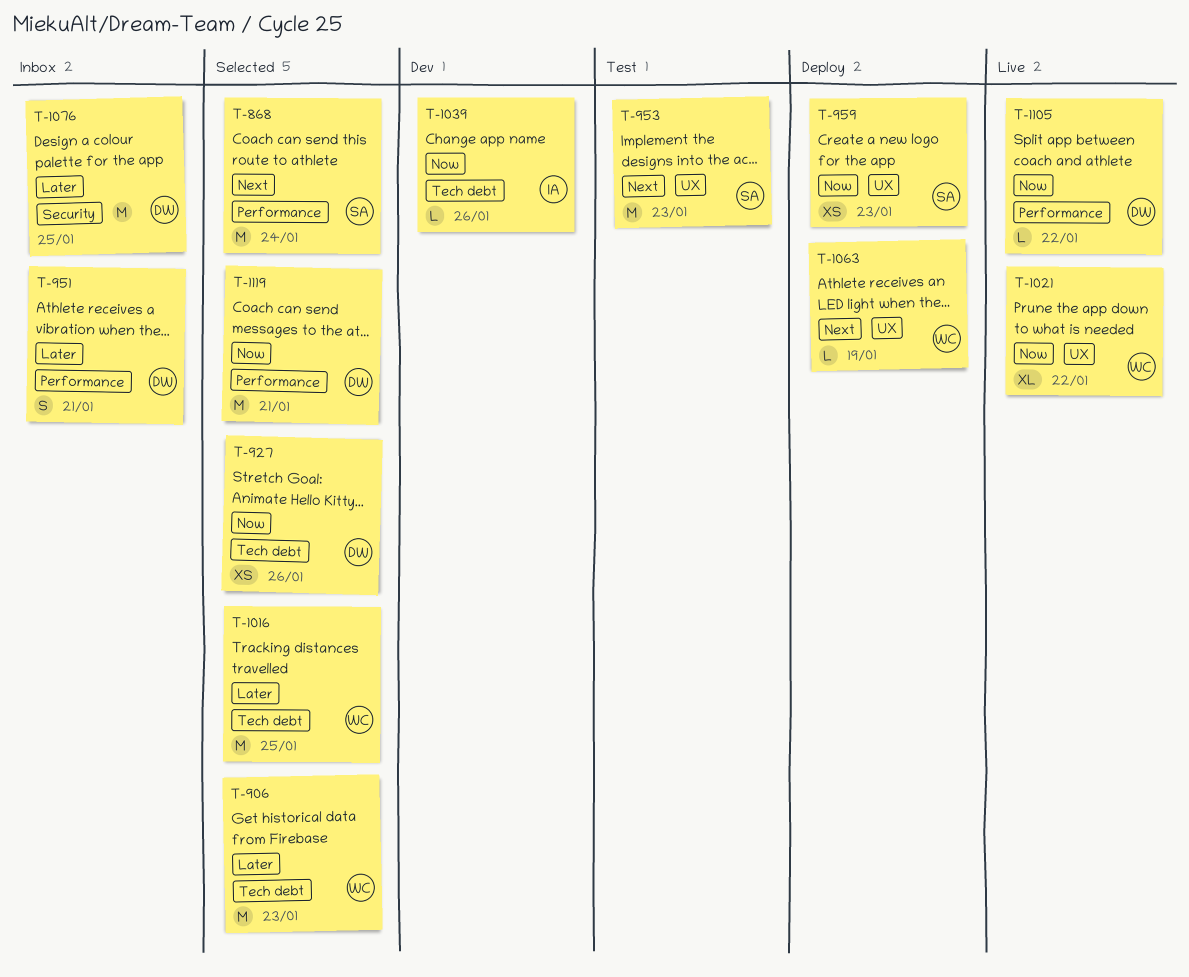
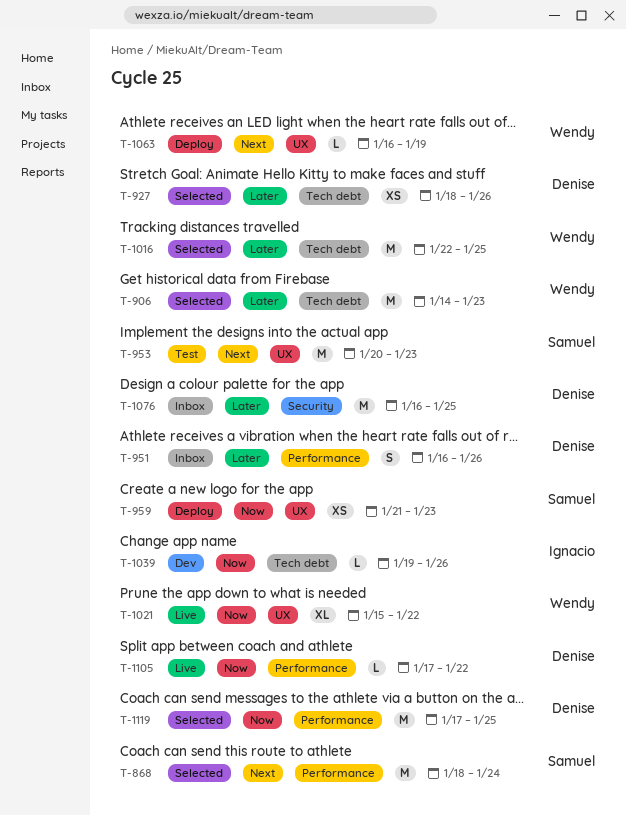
T-927, priority: Now -> Later
T-951, due: Jan 21 -> Jan 26
T-1119, due: Jan 21 -> Jan 25

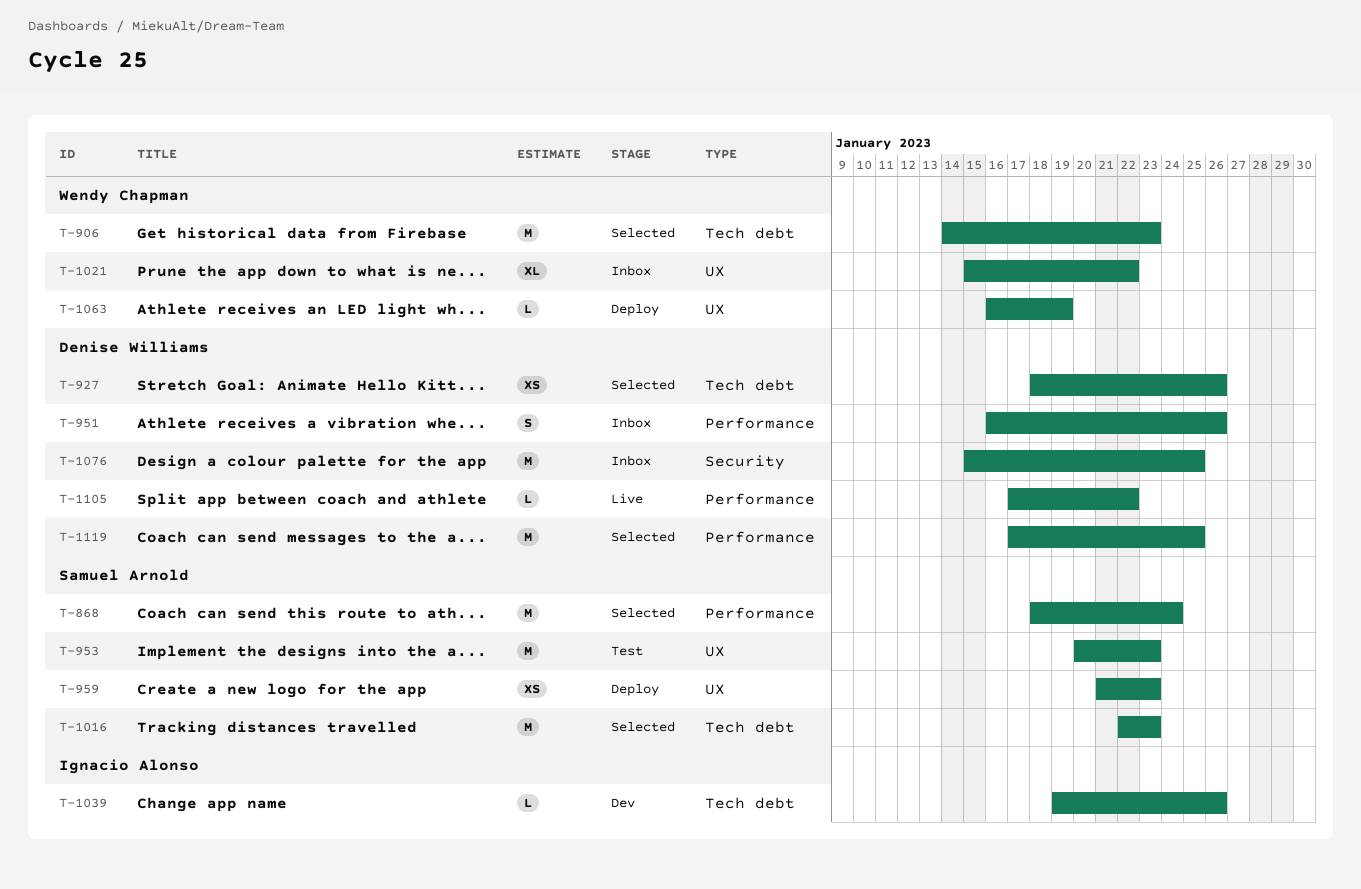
T-1016, owner: Wendy Chapman -> Samuel Arnold
T-1016, due: Jan 25 -> Jan 23
T-1021, status: Live -> Inbox
T-1076, start: Jan 16 -> Jan 15

